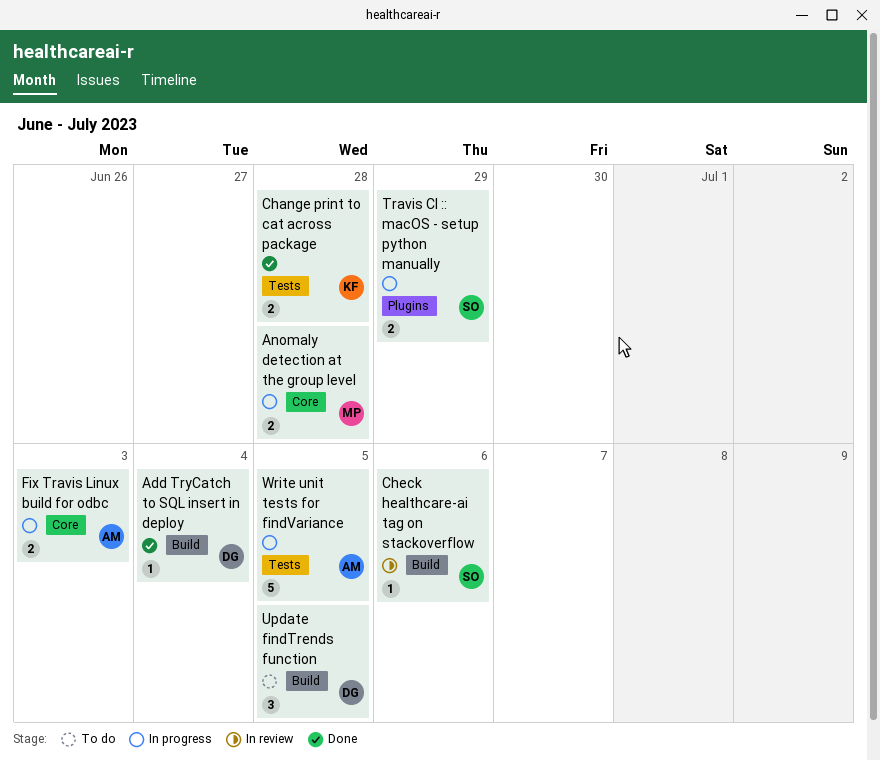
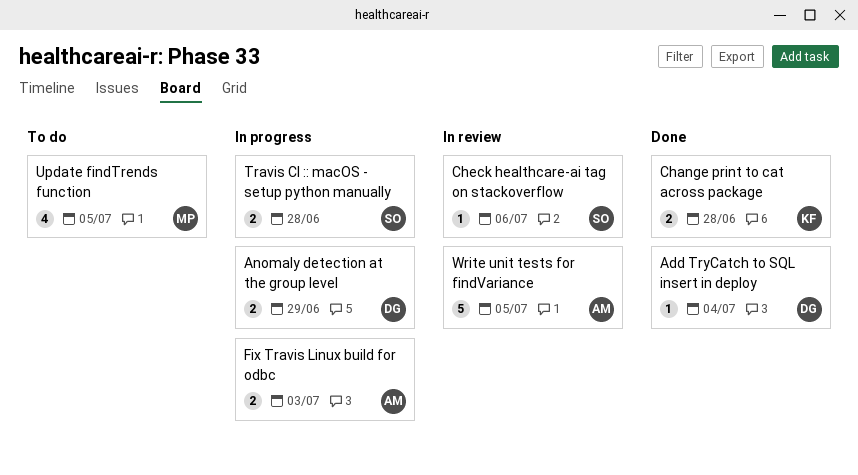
Anomaly detection at the group level, owner: MP -> DG
Anomaly detection at the group level, due: Jun 28 -> Jun 29
Travis CI :: macOS - setup python manually, due: Jun 29 -> Jun 28
Update findTrends function, owner: DG -> MP
Update findTrends function, estimate: 3 -> 4
Write unit tests for findVariance, status: In progress -> In review

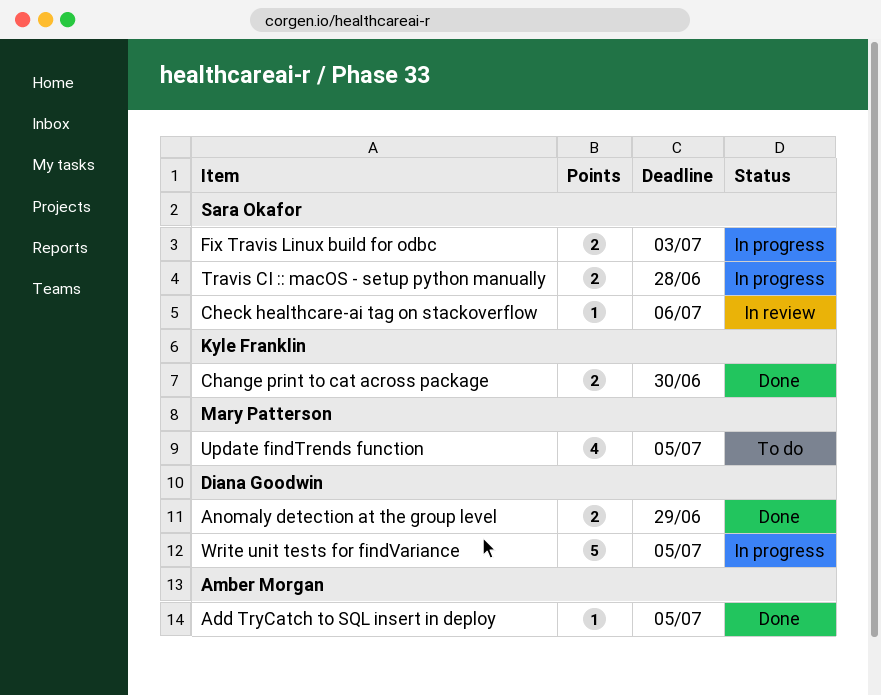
Add TryCatch to SQL insert in deploy, owner: Diana Goodwin -> Amber Morgan
Add TryCatch to SQL insert in deploy, due: Jul 4 -> Jul 5
Anomaly detection at the group level, status: In progress -> Done
Change print to cat across package, due: Jun 28 -> Jun 30
Fix Travis Linux build for odbc, owner: Amber Morgan -> Sara Okafor
Write unit tests for findVariance, status: In review -> In progress
Write unit tests for findVariance, owner: Amber Morgan -> Diana Goodwin

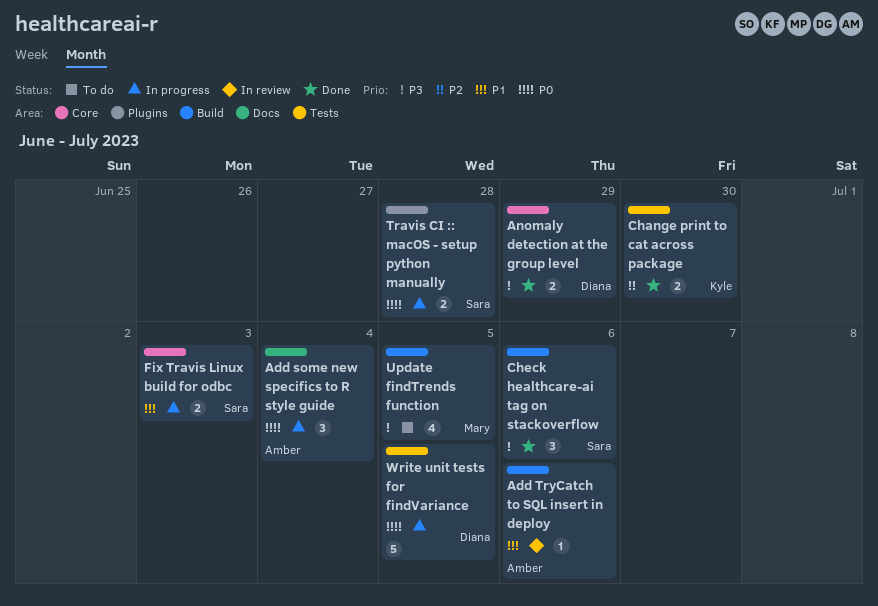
Add some new specifics to R style guide: none -> present
Add TryCatch to SQL insert in deploy, status: Done -> In review
Add TryCatch to SQL insert in deploy, due: Jul 5 -> Jul 6
Check healthcare-ai tag on stackoverflow, status: In review -> Done
Check healthcare-ai tag on stackoverflow, estimate: 1 -> 3

